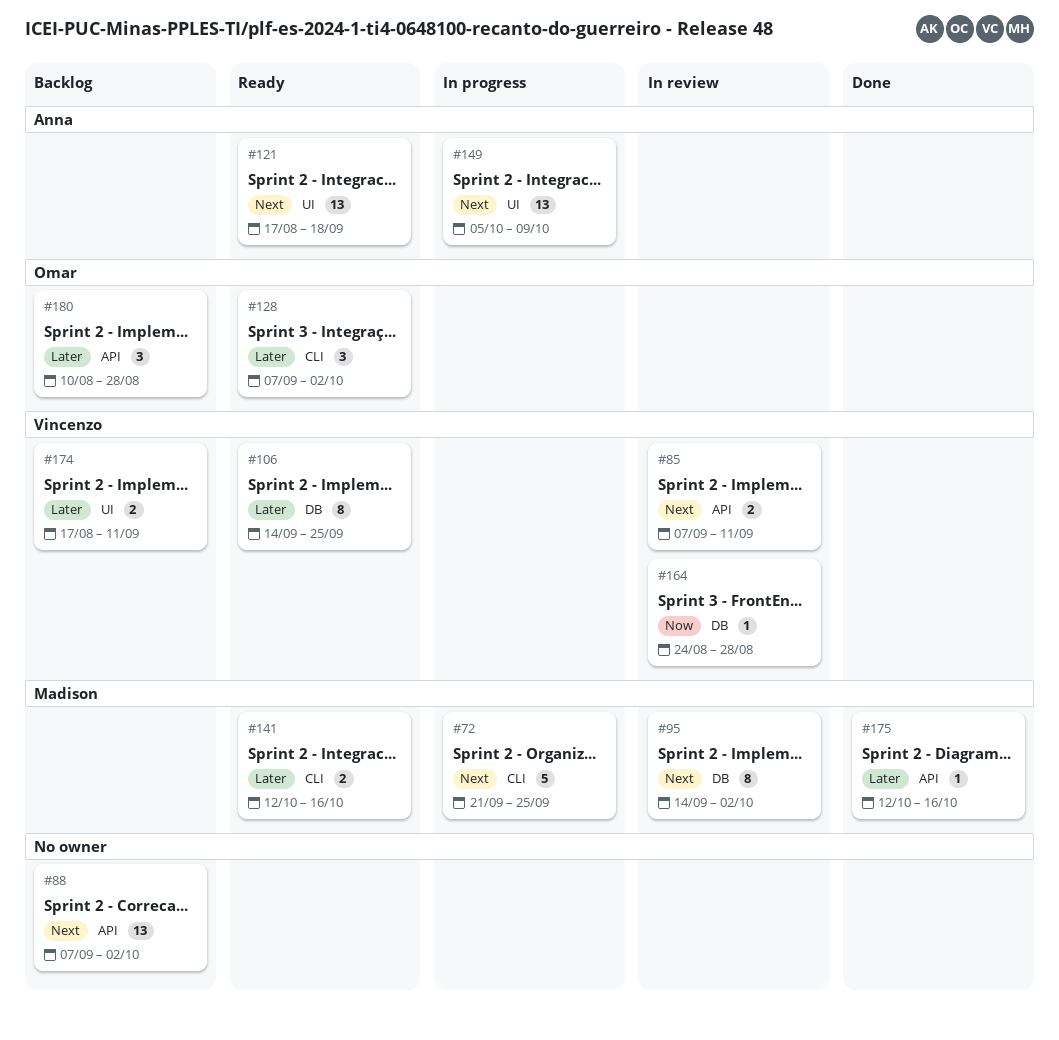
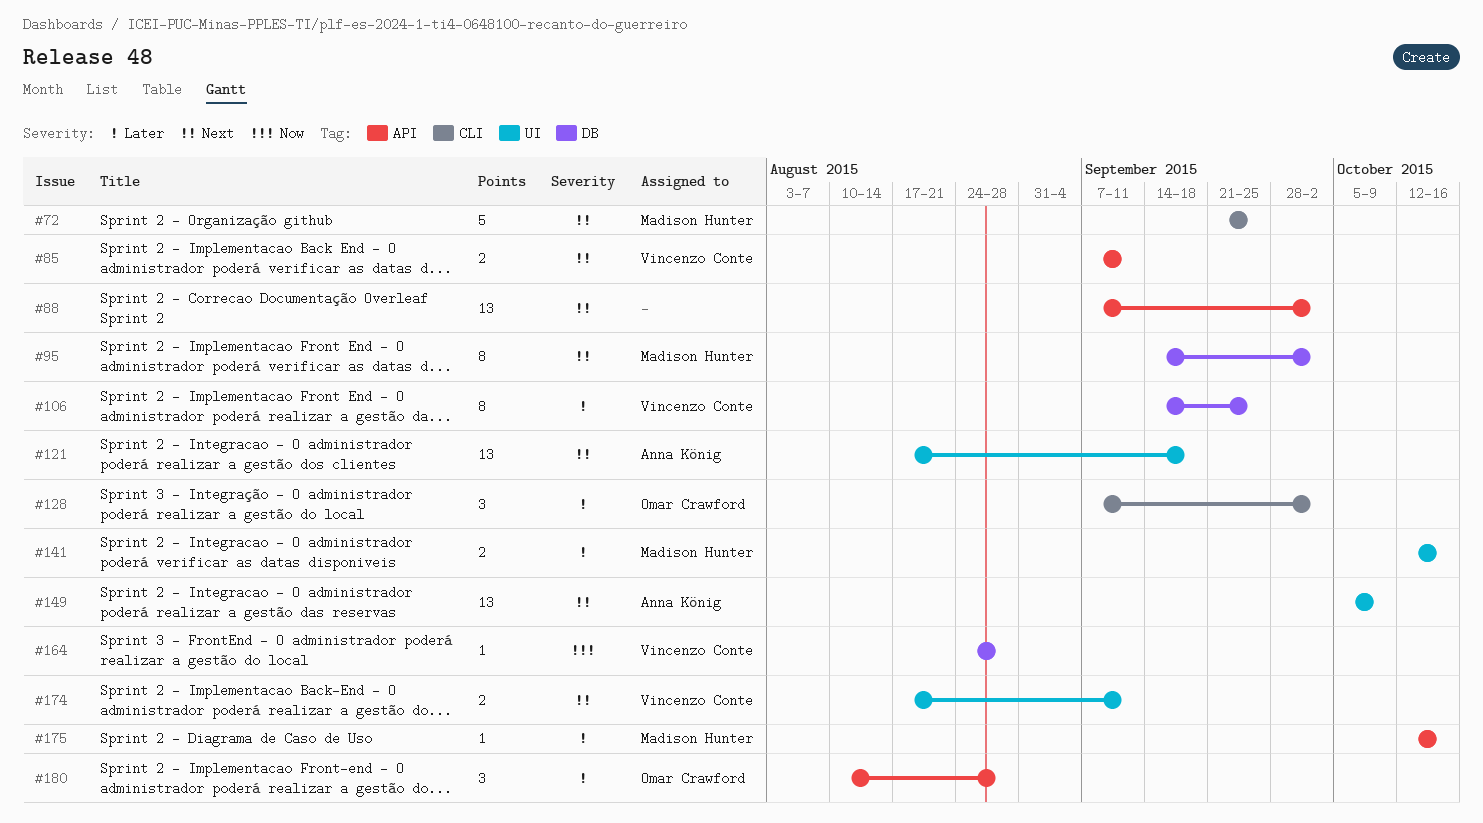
#141, label: CLI -> UI
#174, priority: Later -> Next

